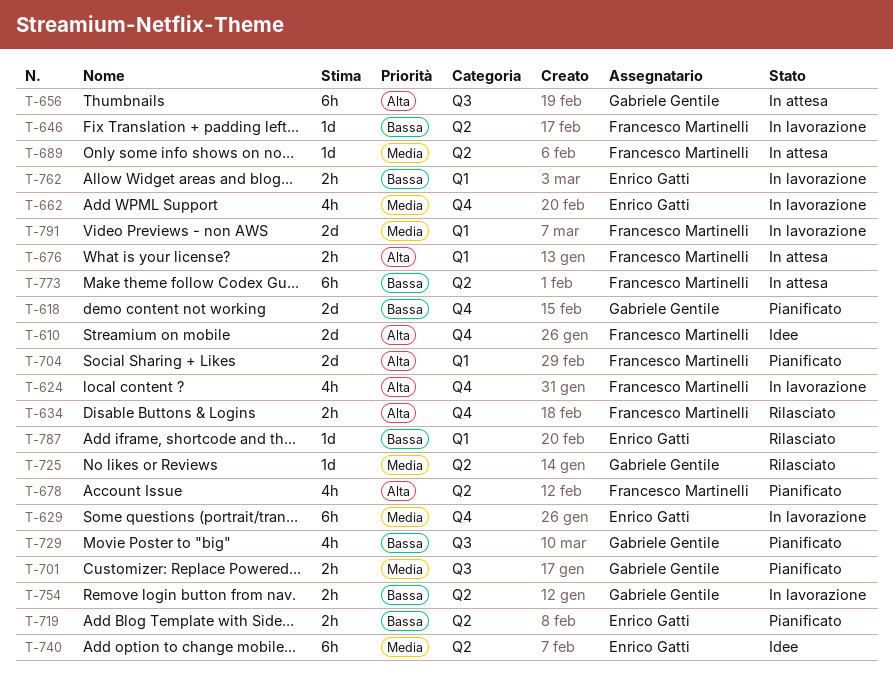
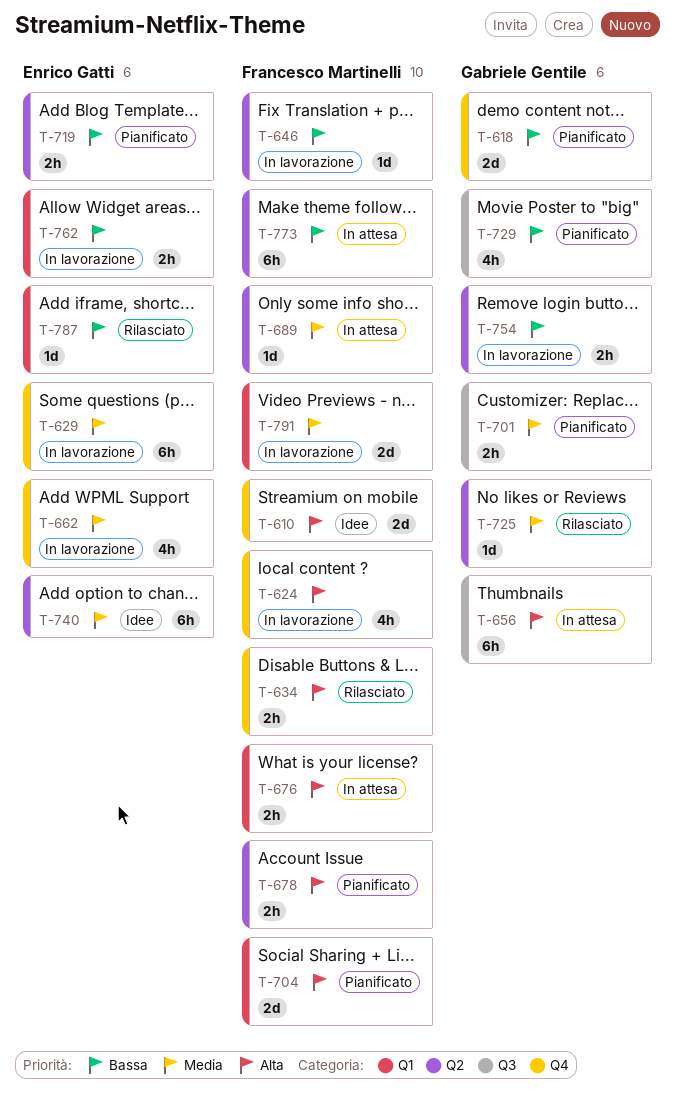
T-678, estimate: 4h -> 2h

